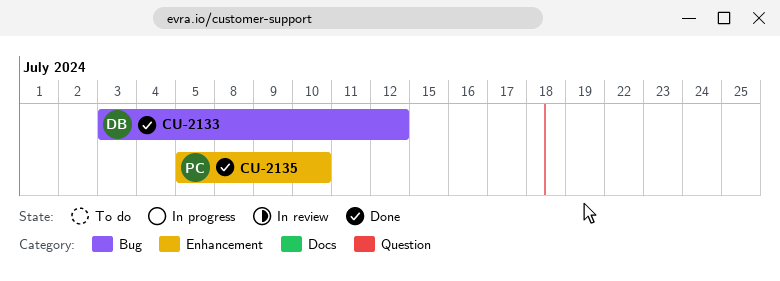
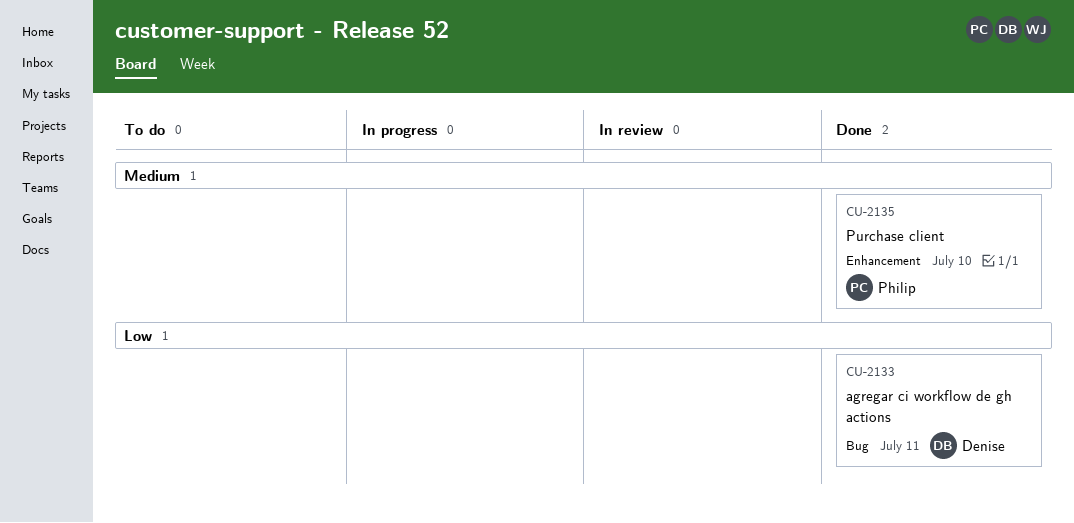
CU-2133, due: Jul 12 -> Jul 11

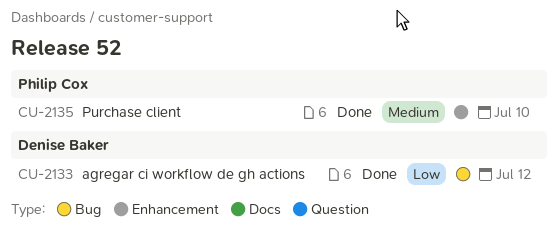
CU-2133, due: Jul 11 -> Jul 12

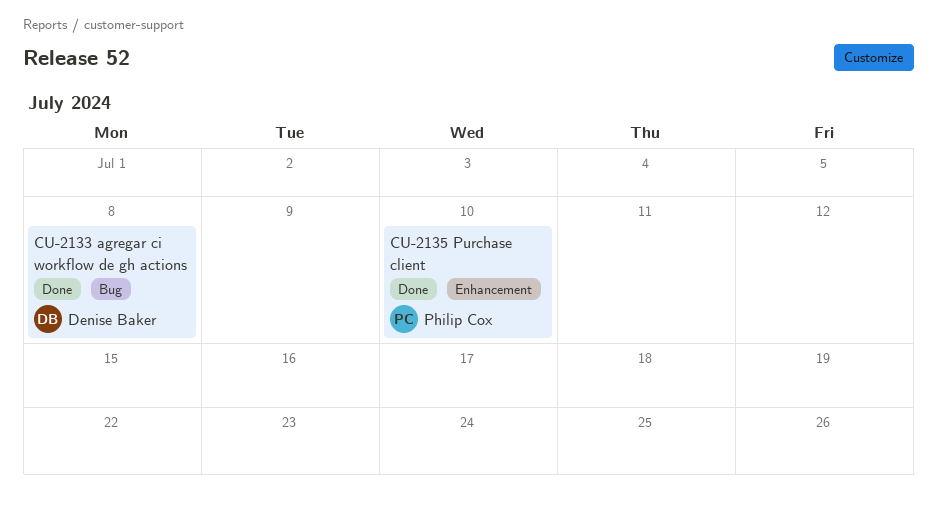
CU-2133, due: Jul 12 -> Jul 8

